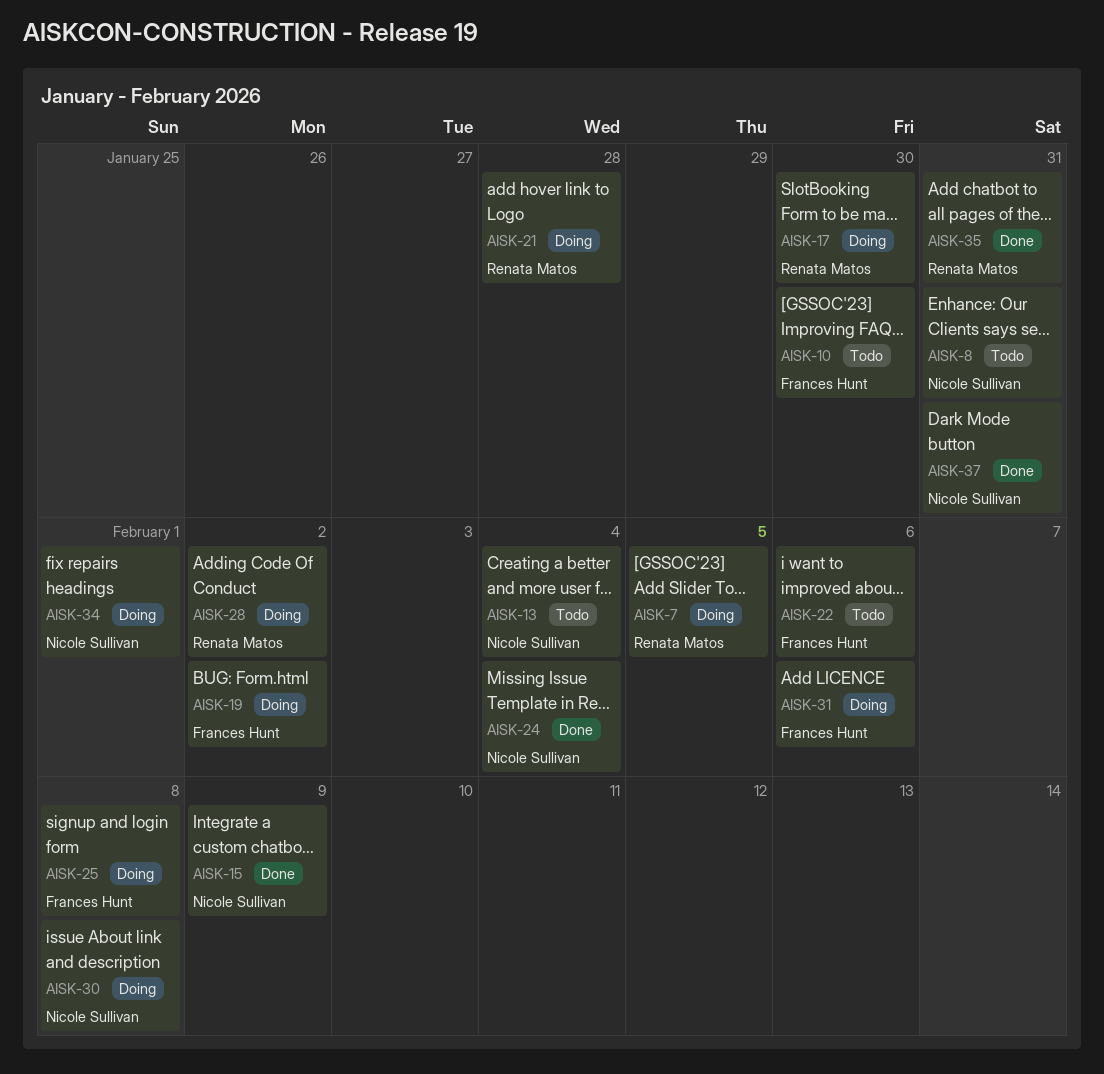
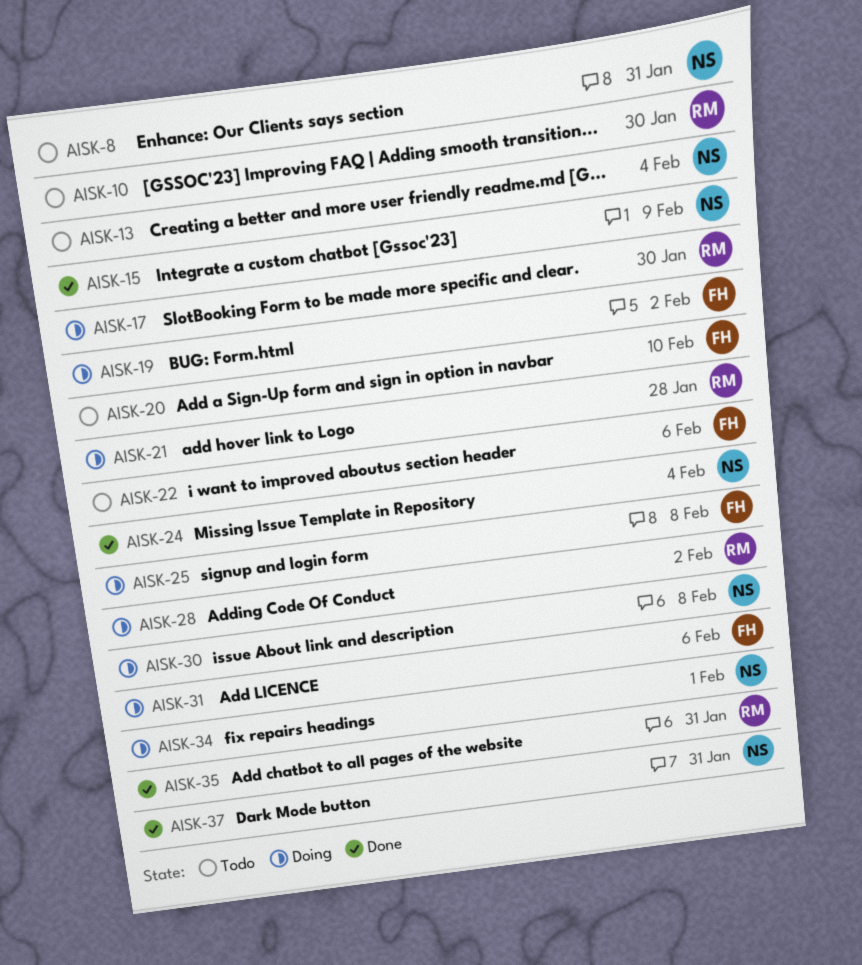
AISK-7: present -> none
AISK-10, owner: Frances Hunt -> Renata Matos
AISK-20: none -> present

